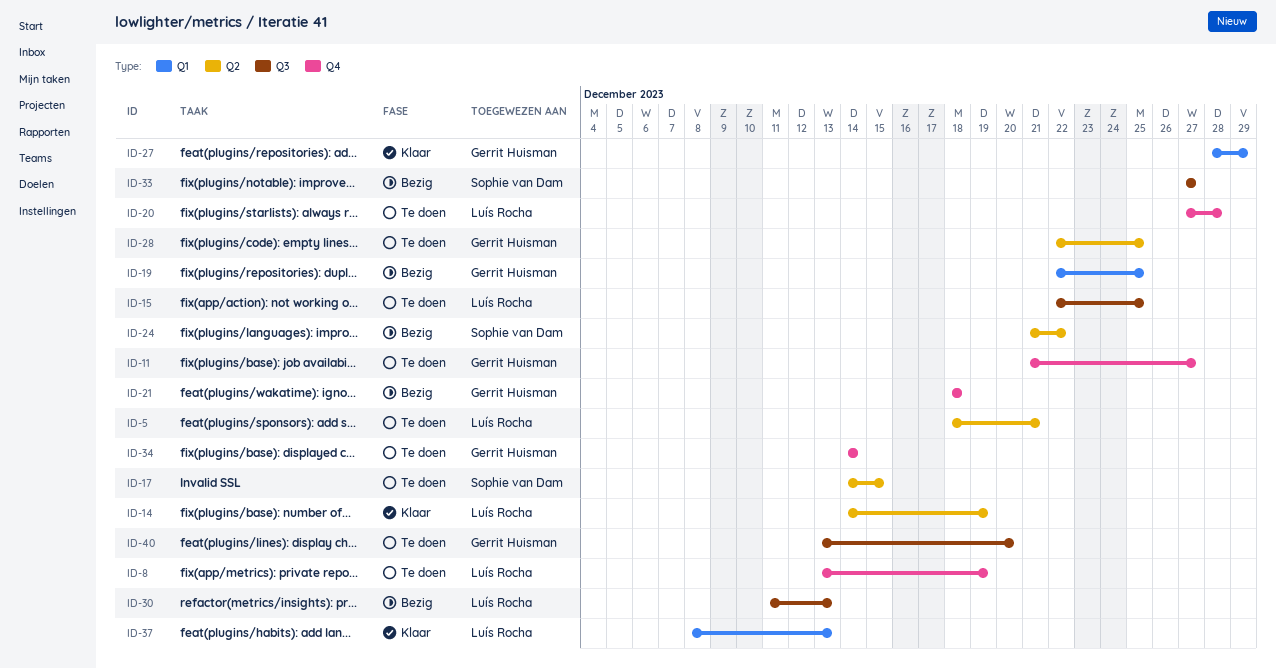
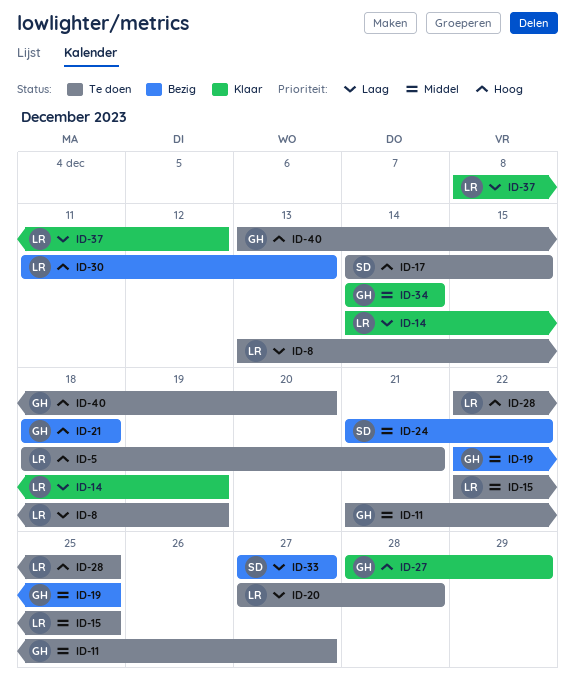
ID-28, owner: Gerrit Huisman -> Luís Rocha
ID-34, status: Te doen -> Klaar
ID-37, due: Dec 13 -> Dec 12

